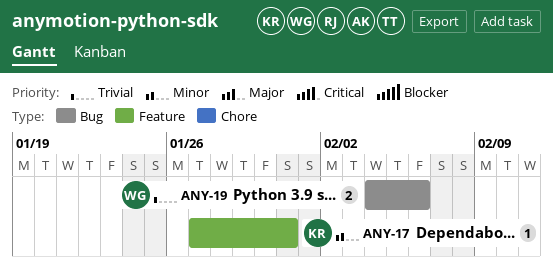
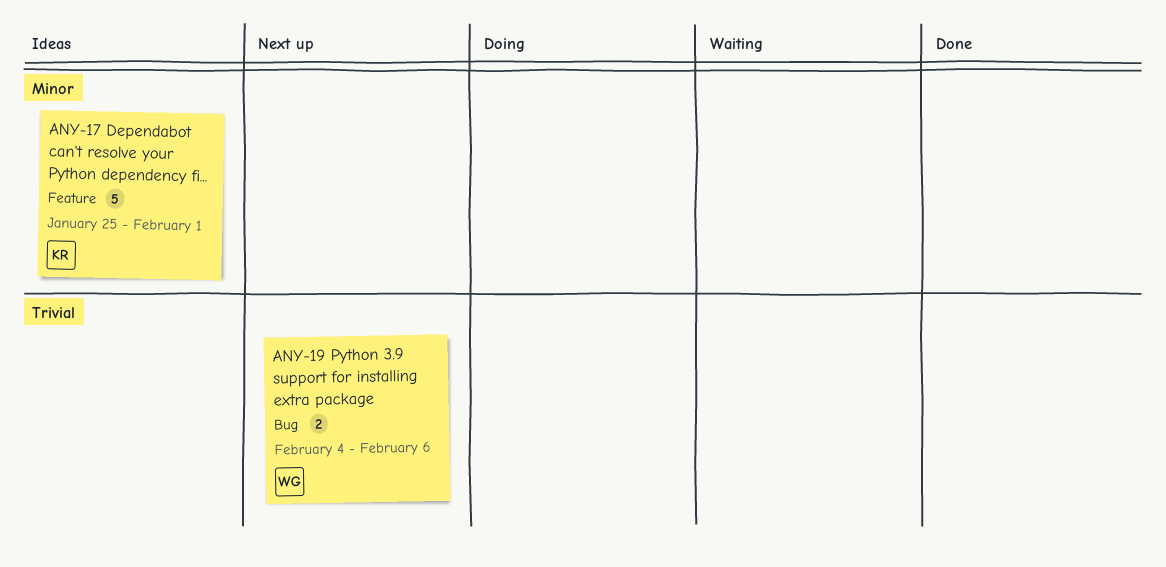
ANY-17, estimate: 1 -> 5
ANY-17, start: Jan 27 -> Jan 25
ANY-17, due: Jan 31 -> Feb 1

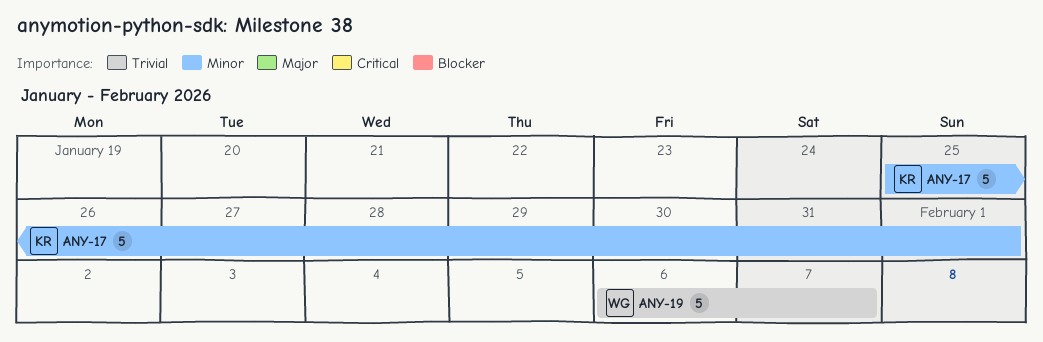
ANY-19, estimate: 2 -> 5
ANY-19, start: Feb 4 -> Feb 6
ANY-19, due: Feb 6 -> Feb 7

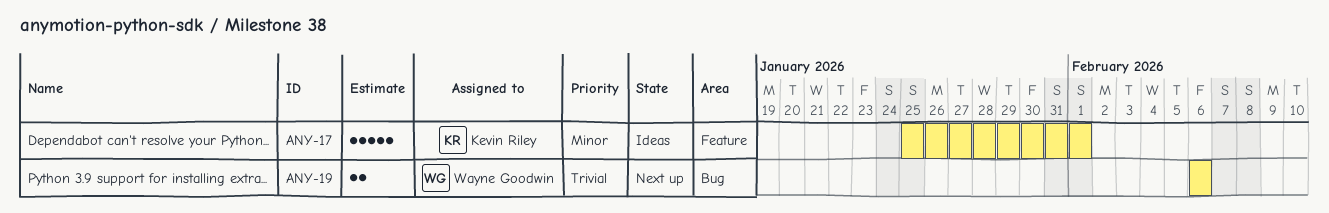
ANY-19, estimate: 5 -> 2
ANY-19, due: Feb 7 -> Feb 6

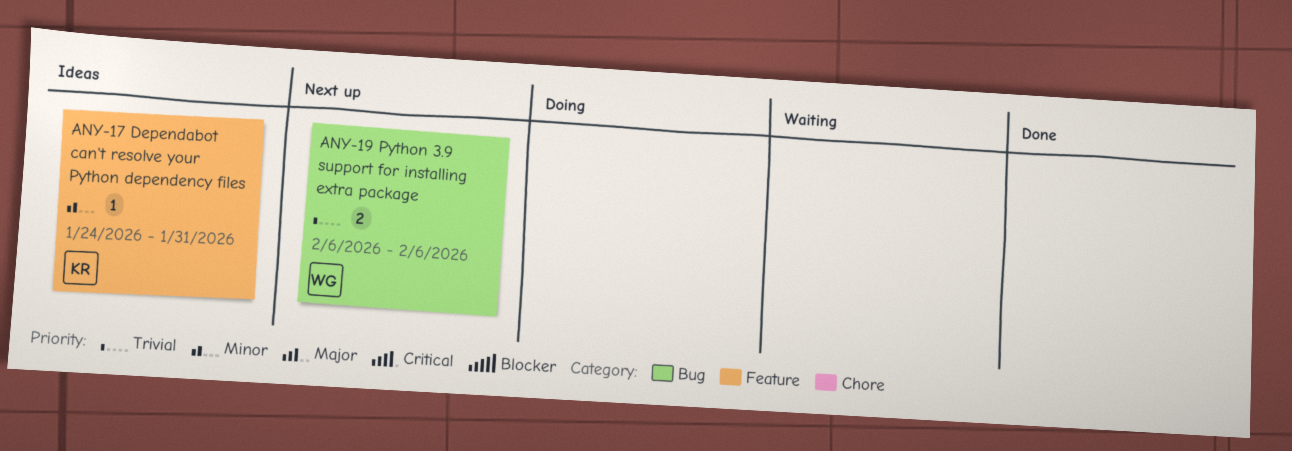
ANY-17, estimate: 5 -> 1
ANY-17, start: Jan 25 -> Jan 24
ANY-17, due: Feb 1 -> Jan 31

